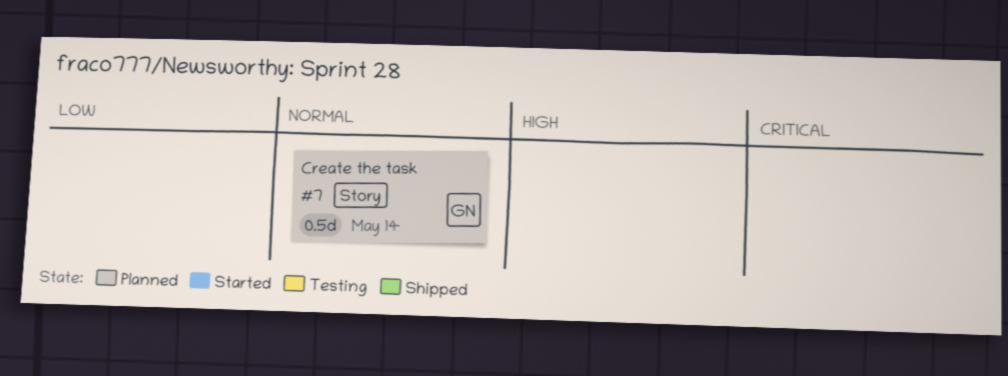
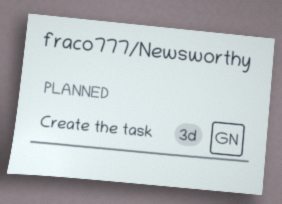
Create the task, estimate: 0.5d -> 3d

